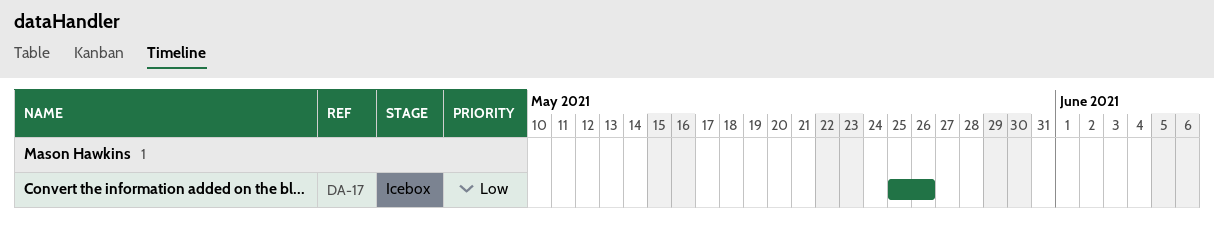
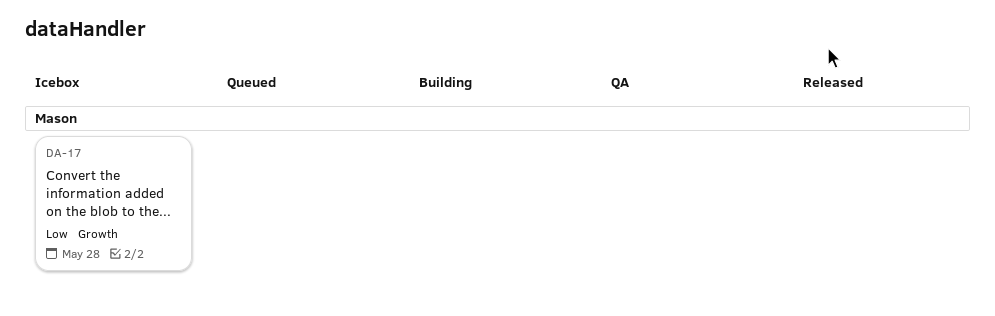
DA-17, due: May 26 -> May 28

